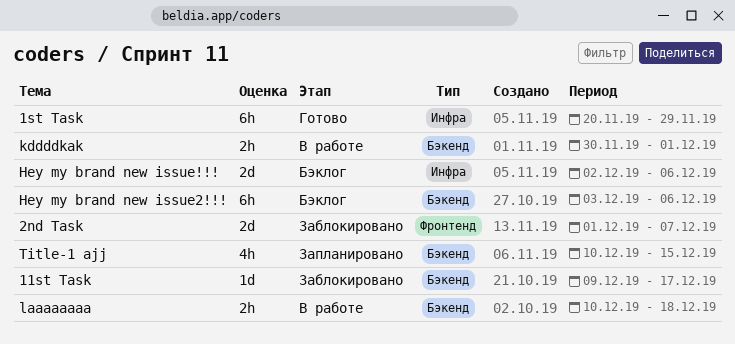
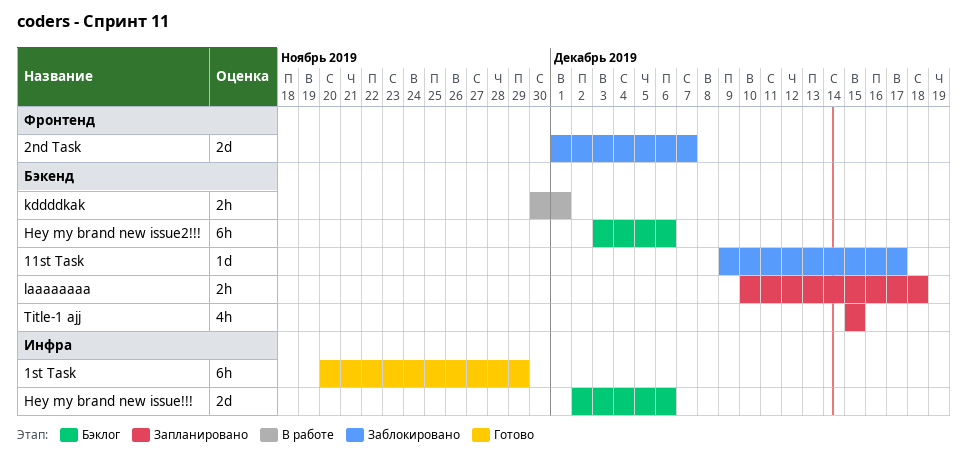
laaaaaaaa, status: В работе -> Запланировано
Title-1 ajj, start: Dec 10 -> Dec 15

